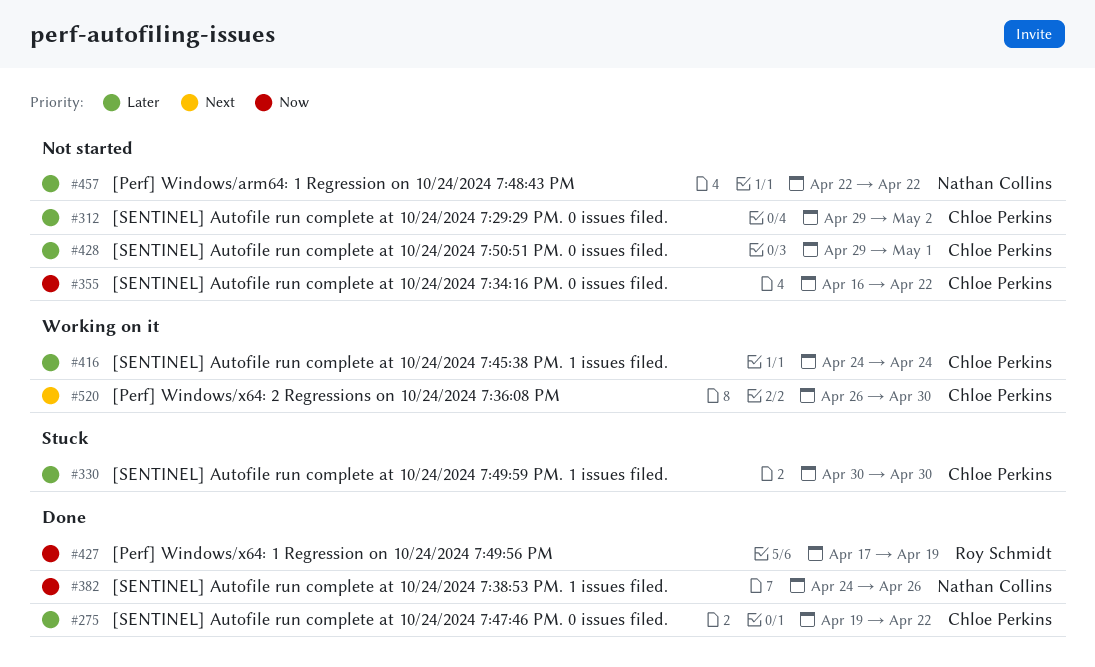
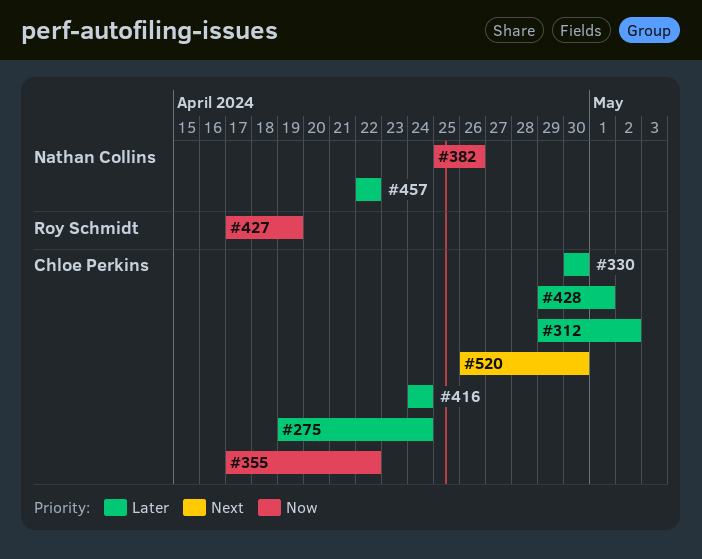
#275, due: Apr 22 -> Apr 24
#355, start: Apr 16 -> Apr 17
#382, start: Apr 24 -> Apr 25

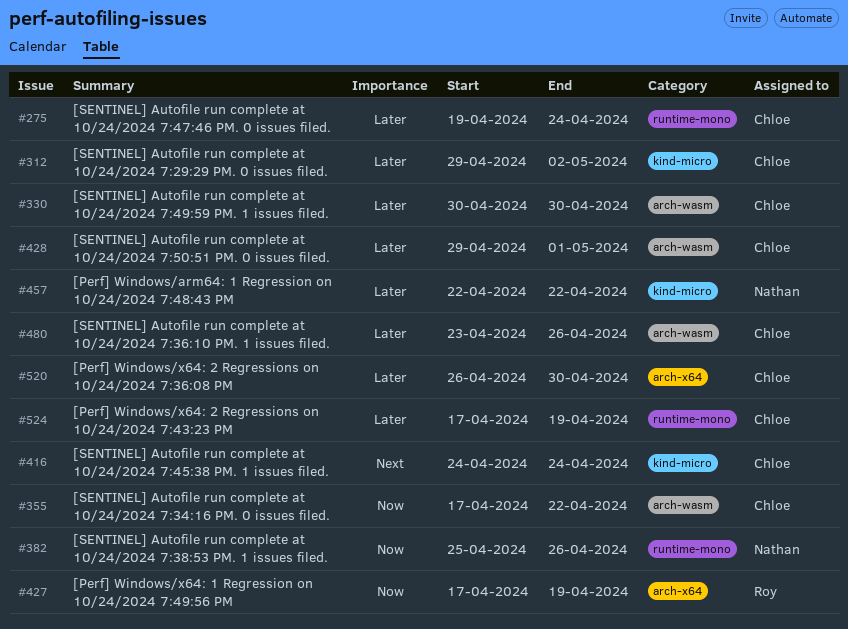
#416, priority: Later -> Next
#480: none -> present
#520, priority: Next -> Later
#524: none -> present

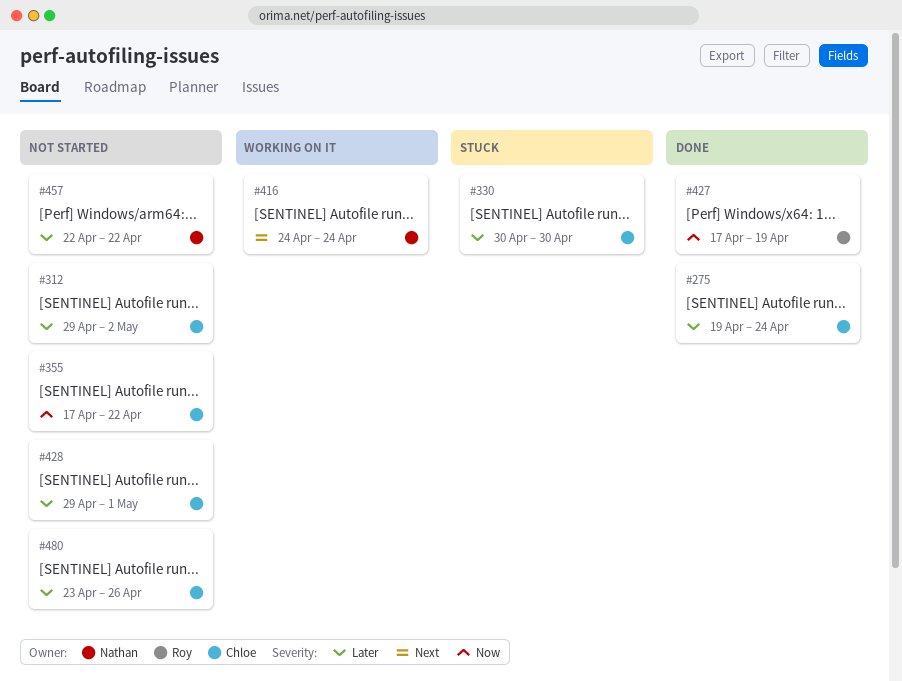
#382: present -> none
#416, owner: Chloe -> Nathan
#520: present -> none
#524: present -> none

